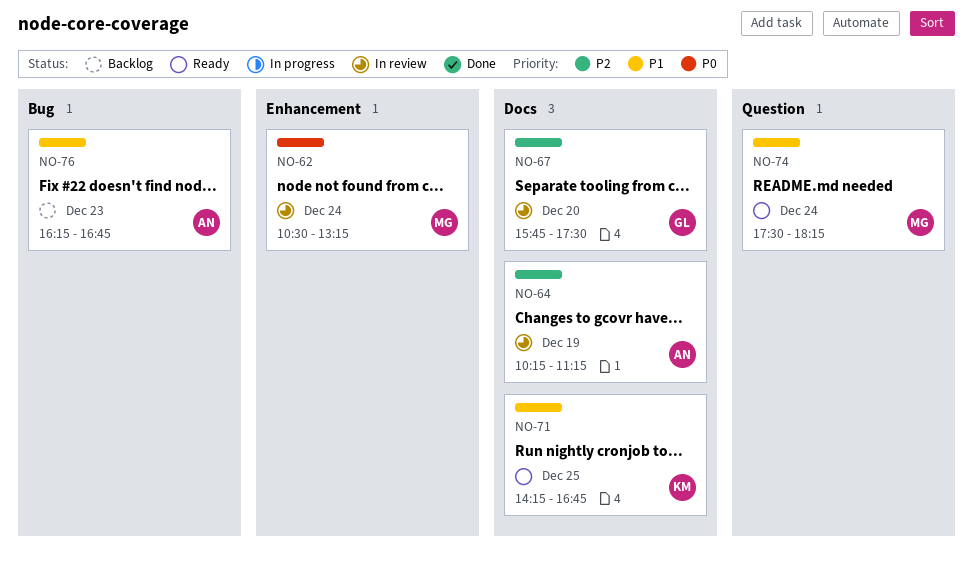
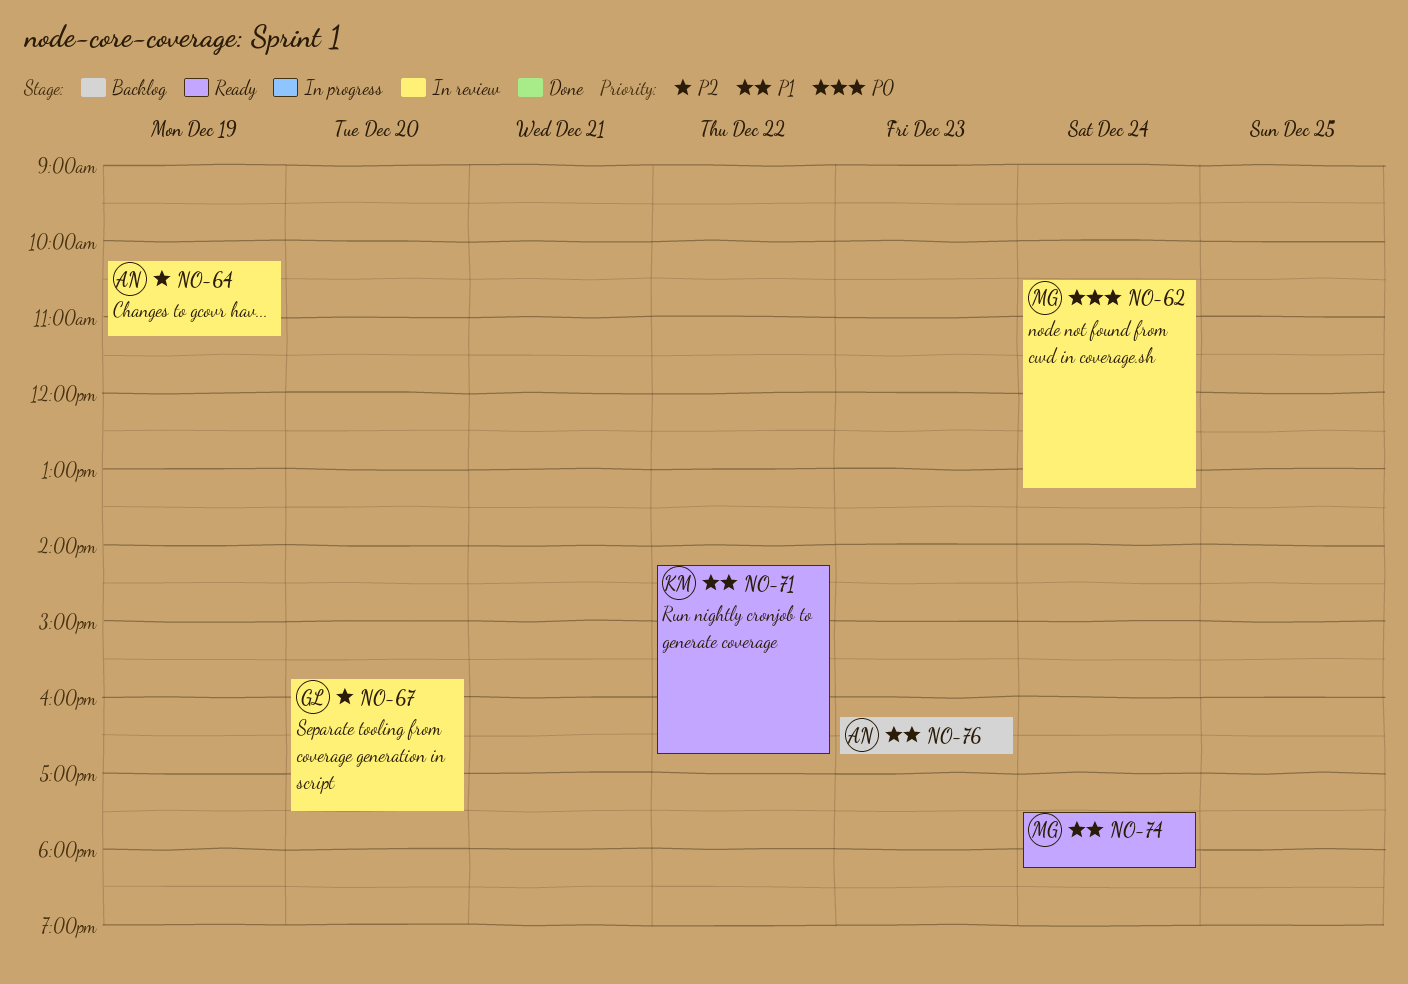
NO-71, day: Dec 25 -> Dec 22

